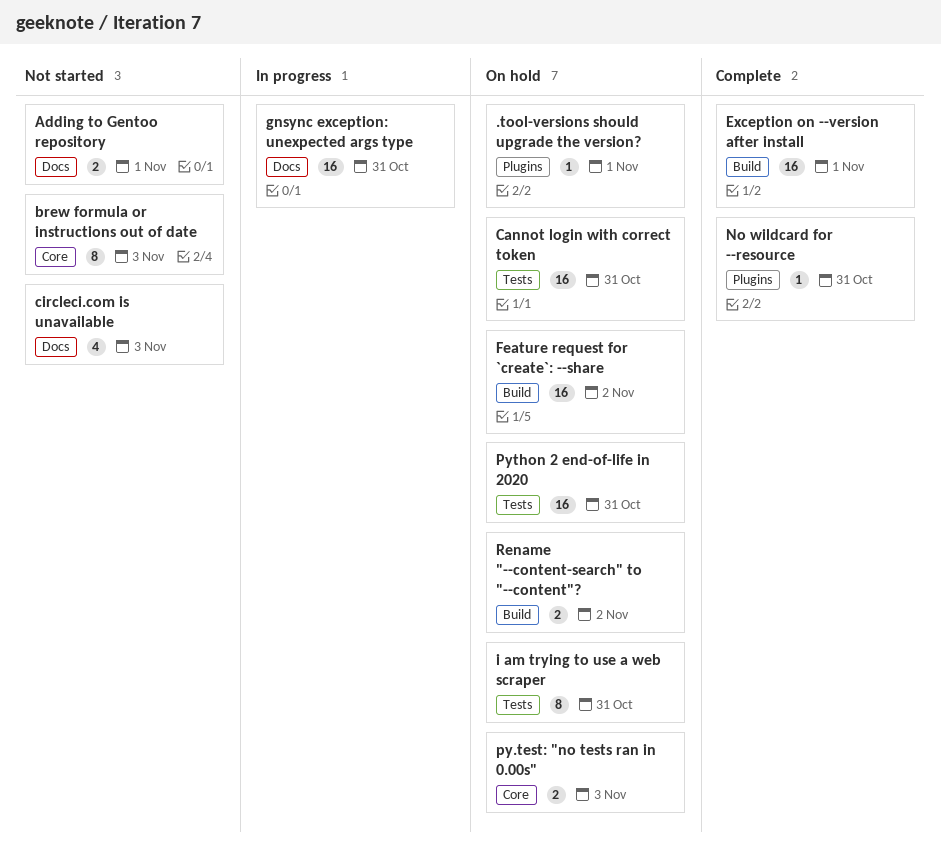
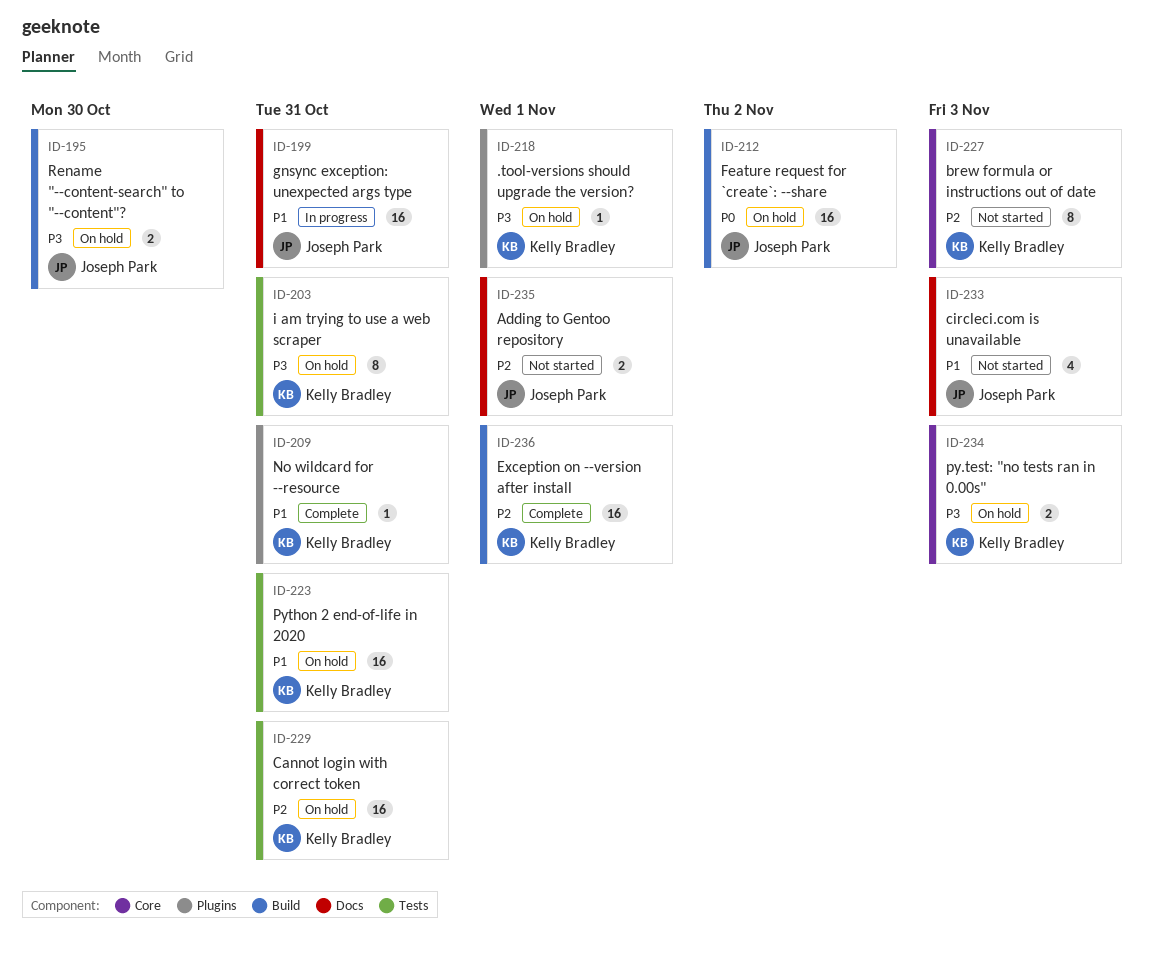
Rename "--content-search" to "--content"?, due: Nov 2 -> Oct 30

